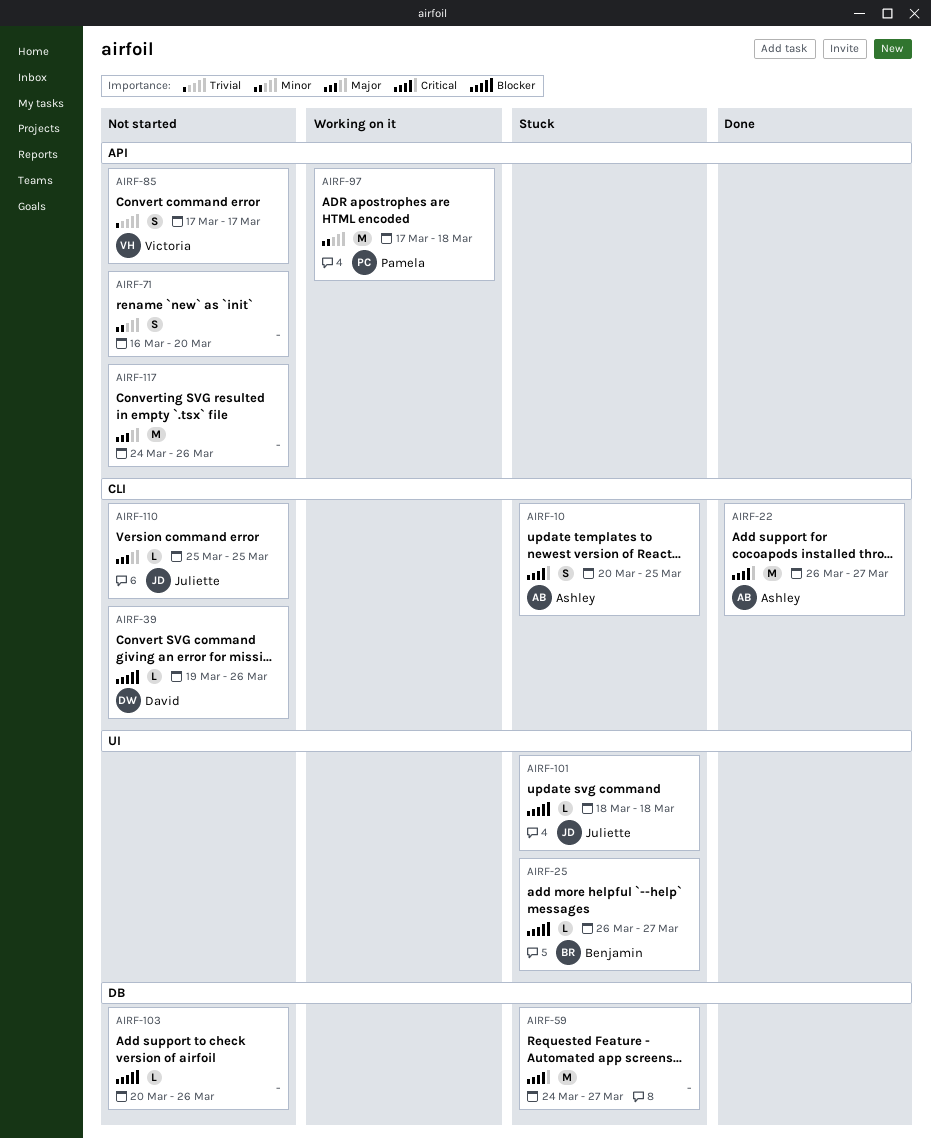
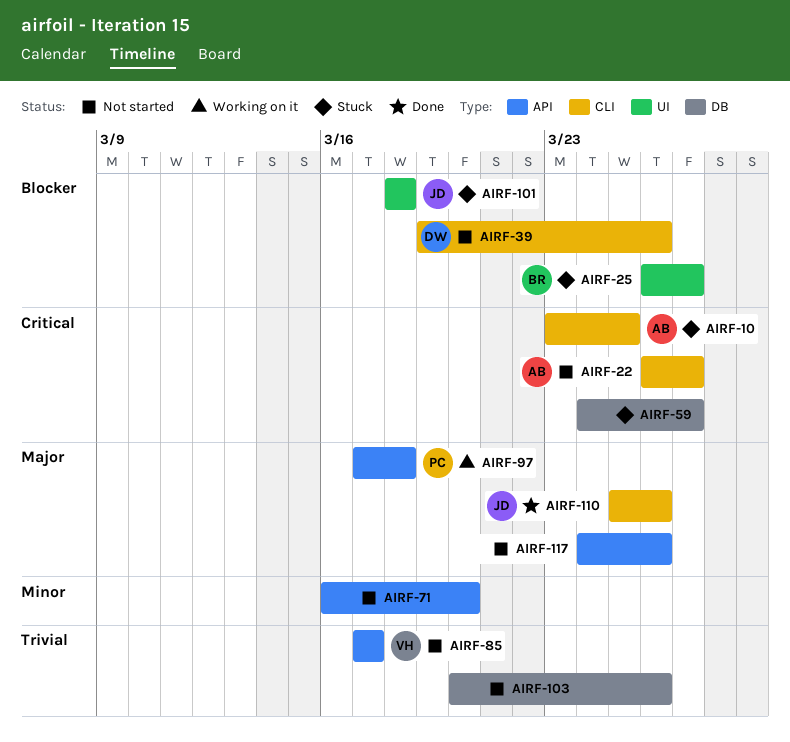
AIRF-10, start: Mar 20 -> Mar 23
AIRF-22, status: Done -> Not started
AIRF-97, priority: Minor -> Major
AIRF-103, priority: Blocker -> Trivial
AIRF-110, status: Not started -> Done
AIRF-110, due: Mar 25 -> Mar 26

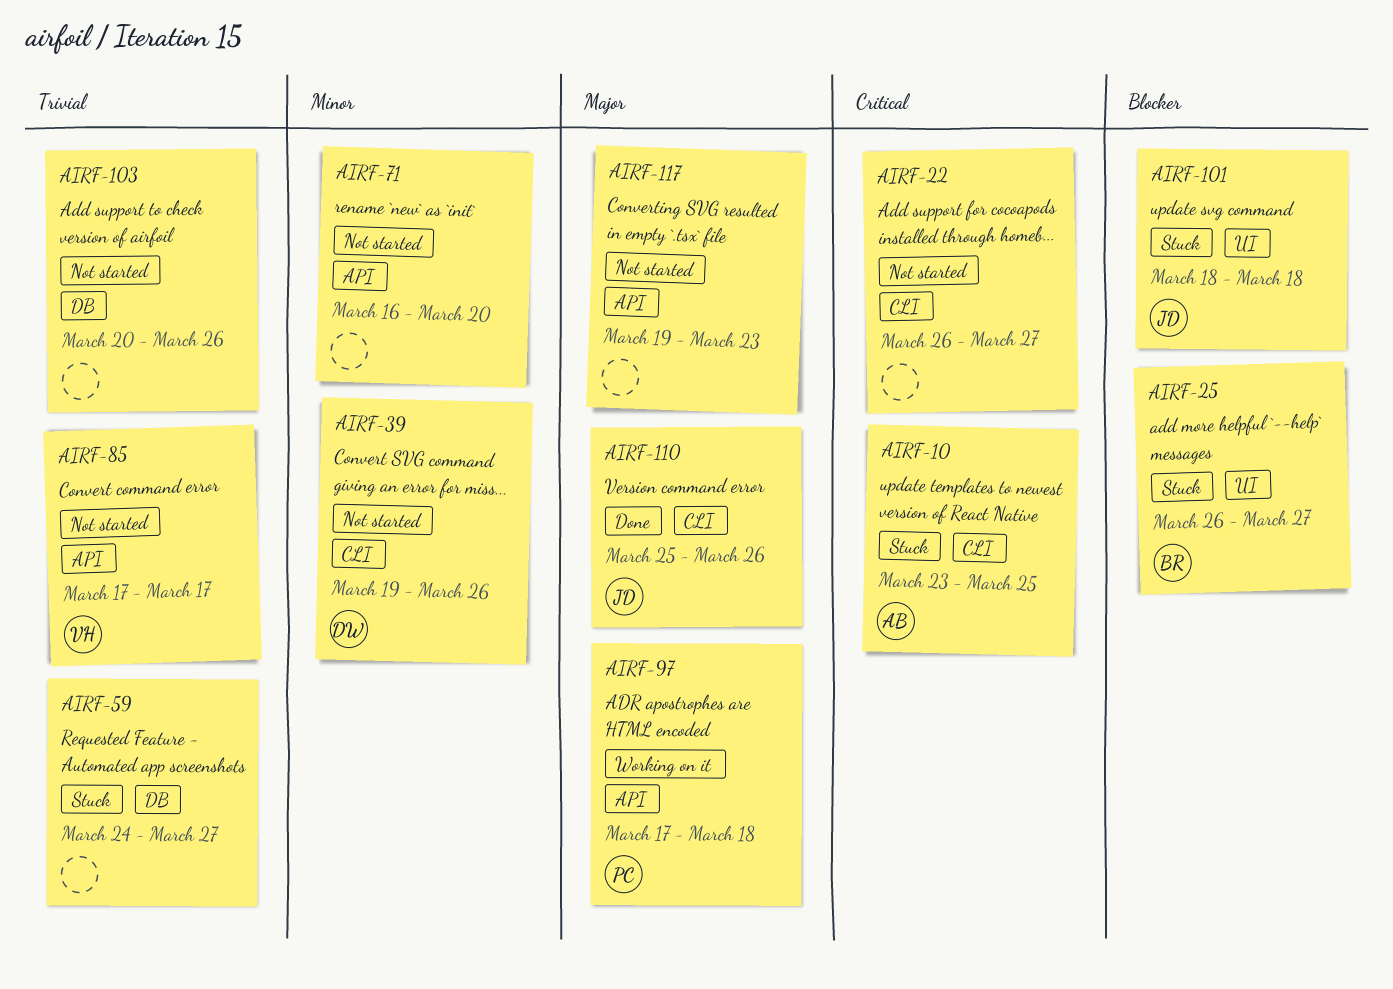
AIRF-22, owner: AB -> none
AIRF-39, priority: Blocker -> Minor
AIRF-59, priority: Critical -> Trivial
AIRF-117, start: Mar 24 -> Mar 19
AIRF-117, due: Mar 26 -> Mar 23

